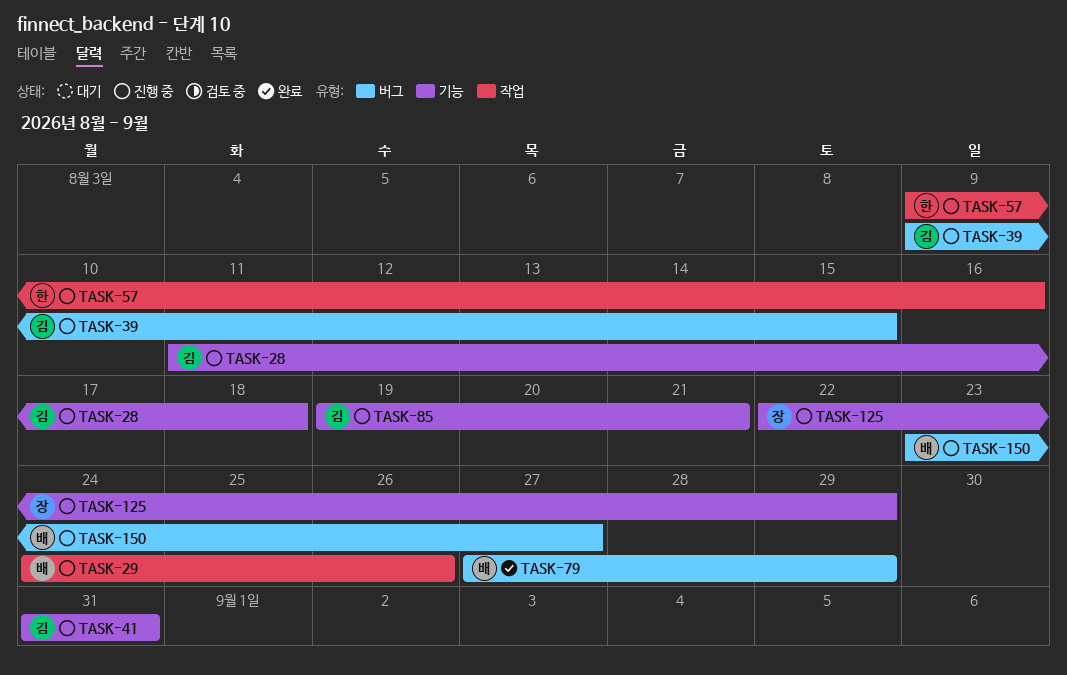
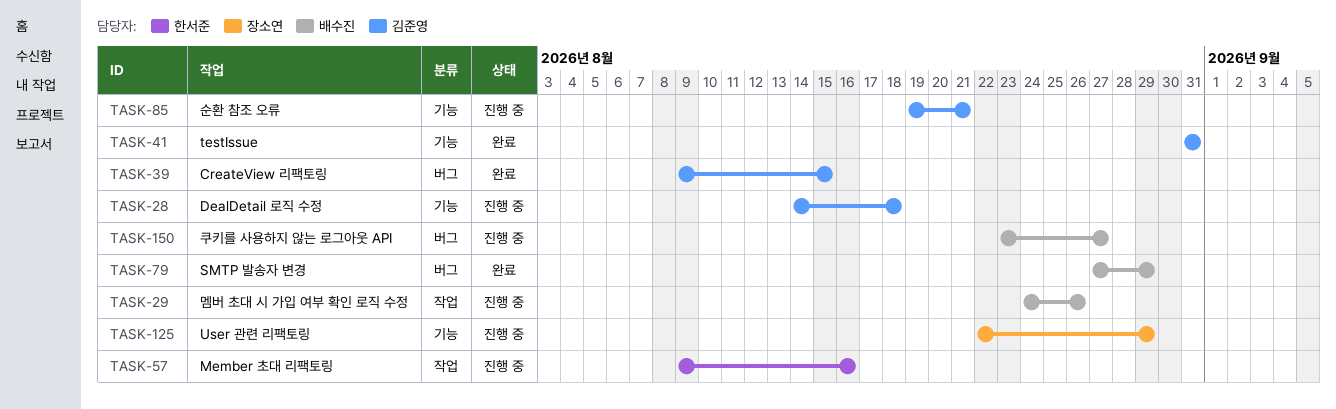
TASK-28, start: Aug 11 -> Aug 14
TASK-39, status: 진행 중 -> 완료
TASK-41, status: 진행 중 -> 완료

